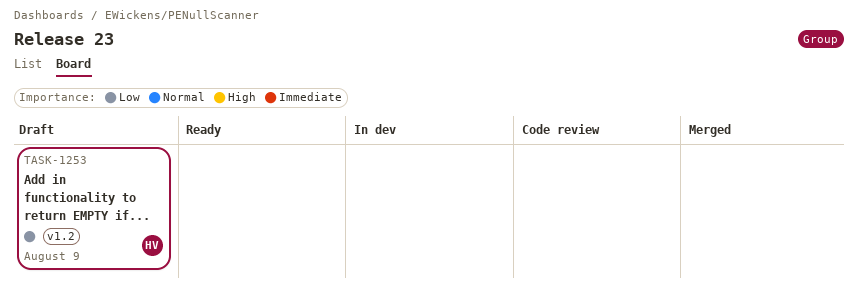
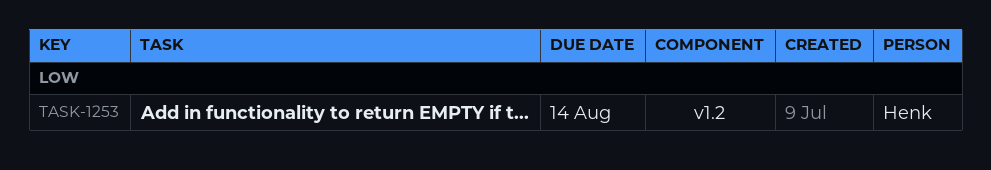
TASK-1253, due: Aug 9 -> Aug 14

